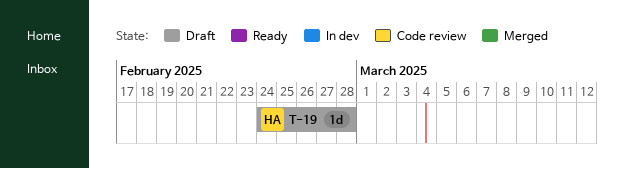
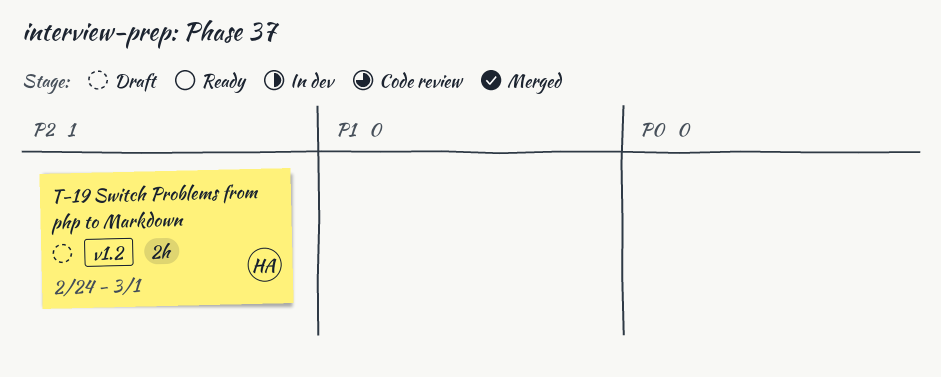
T-19, estimate: 1d -> 2h
T-19, due: Feb 28 -> Mar 1

